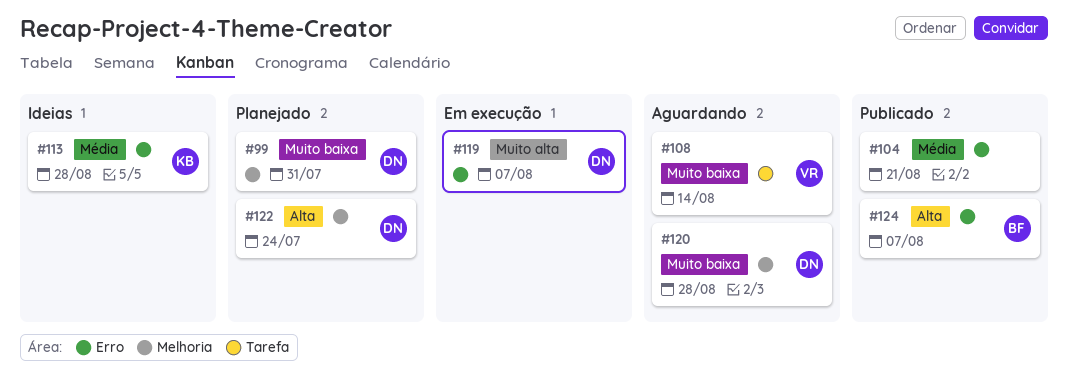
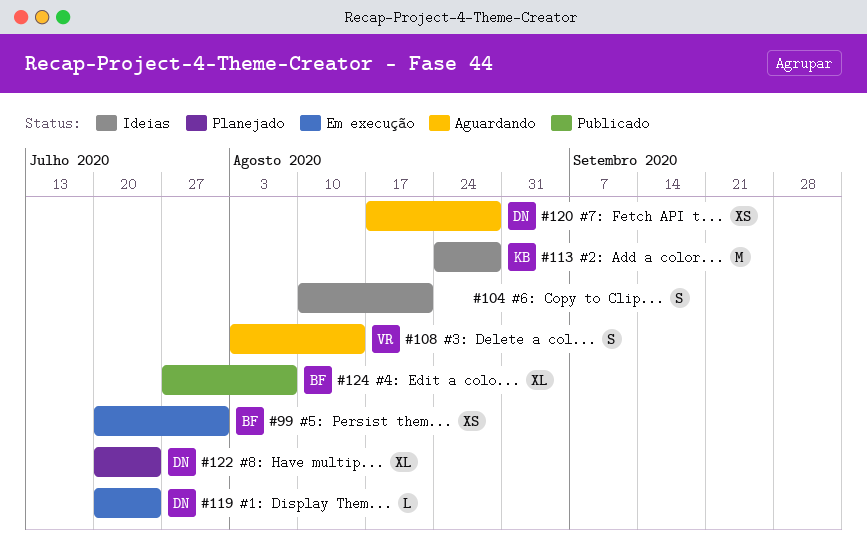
#99, status: Planejado -> Em execução
#99, owner: DN -> BF
#104, status: Publicado -> Ideias
#119, due: Aug 7 -> Jul 24

